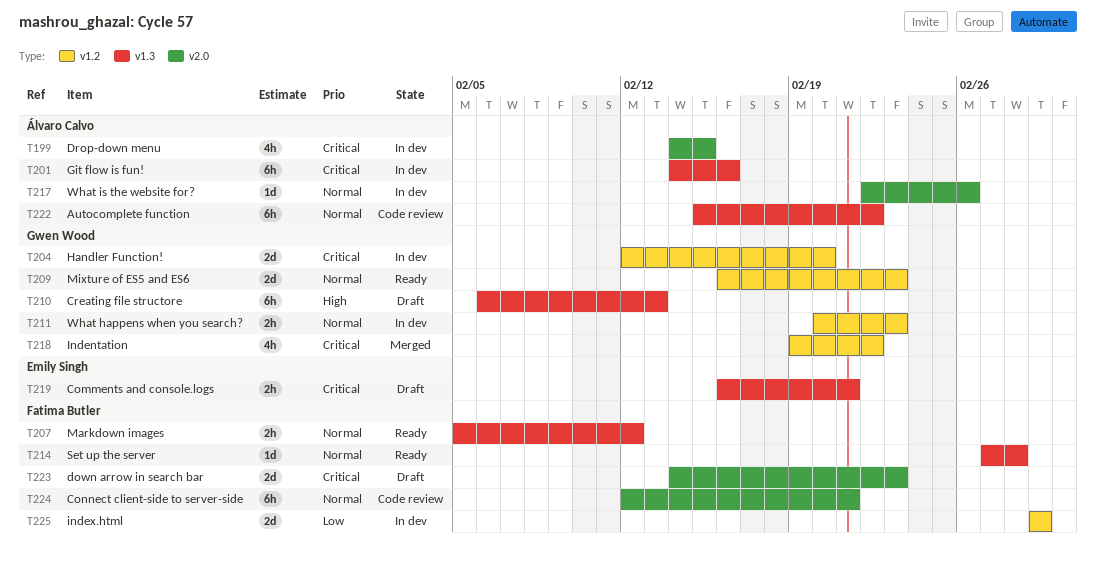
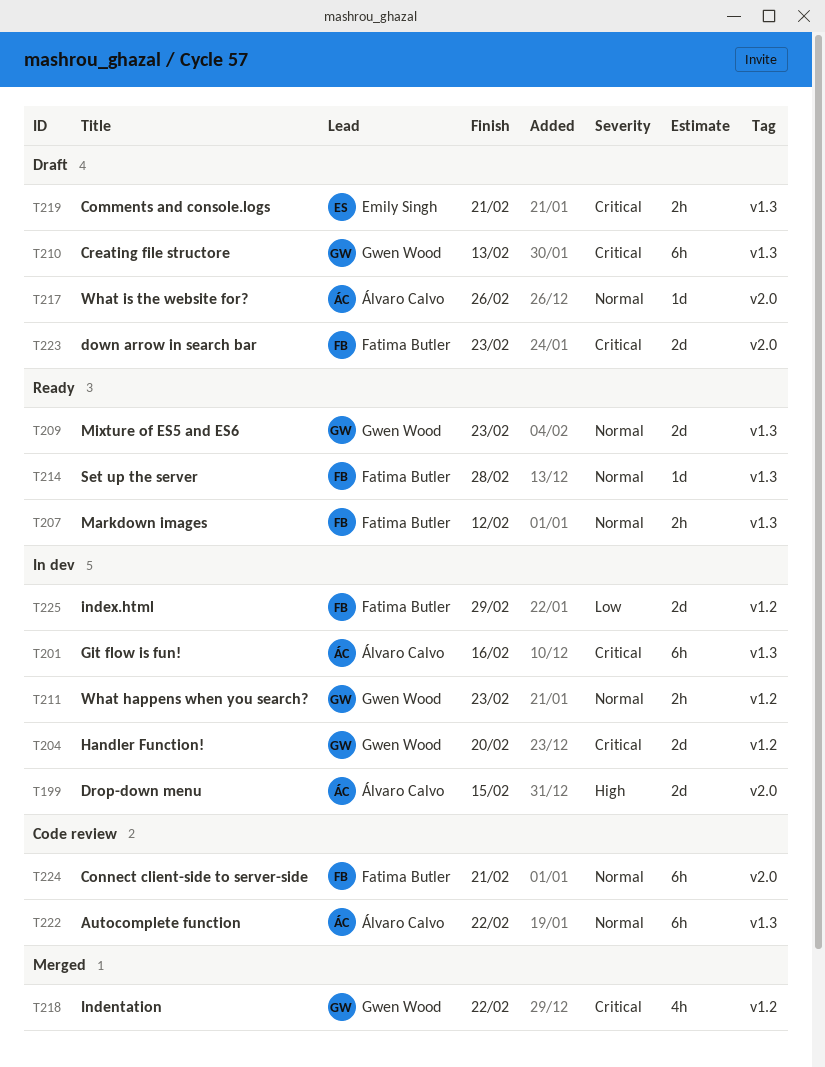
T199, priority: Critical -> High
T199, estimate: 4h -> 2d
T209, label: v1.2 -> v1.3
T210, priority: High -> Critical
T217, status: In dev -> Draft

